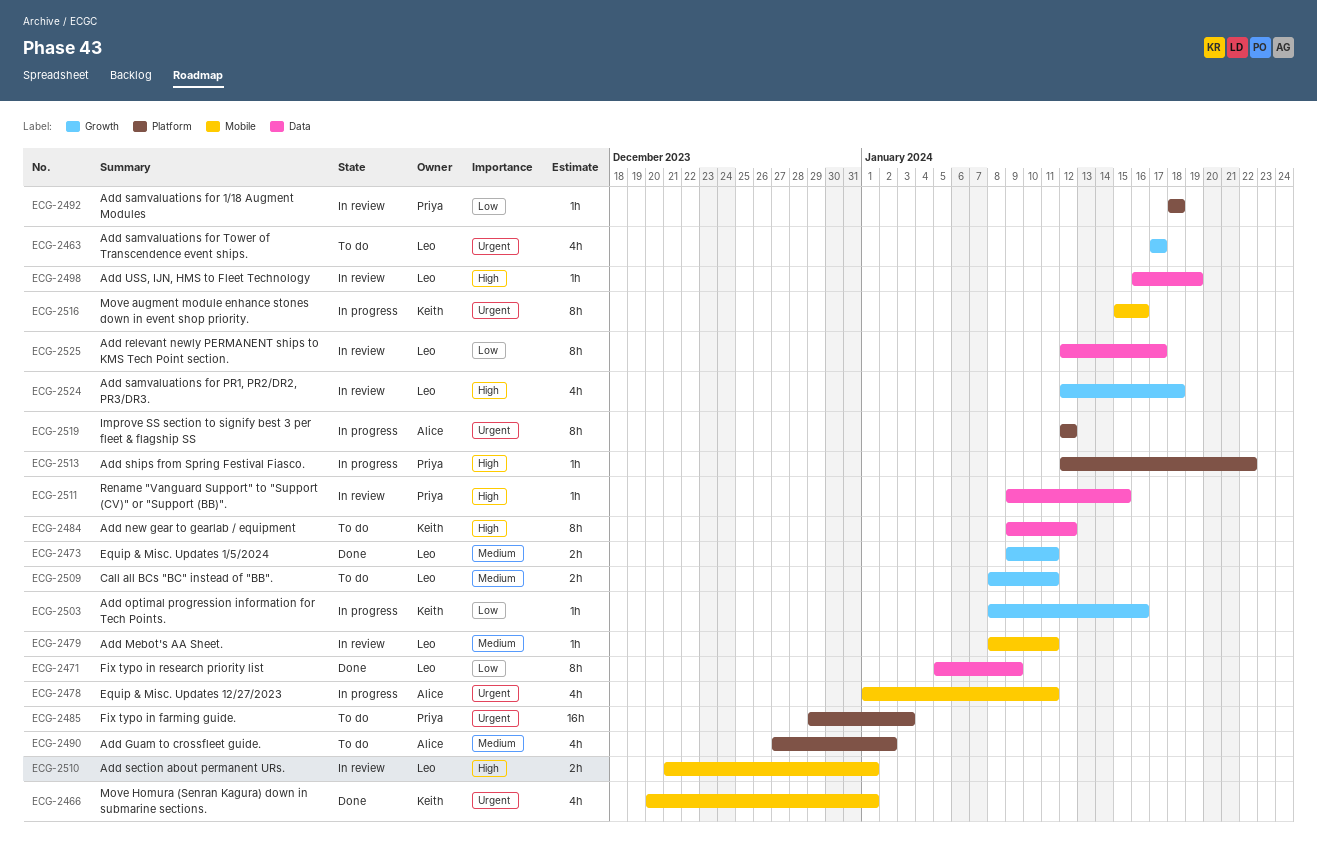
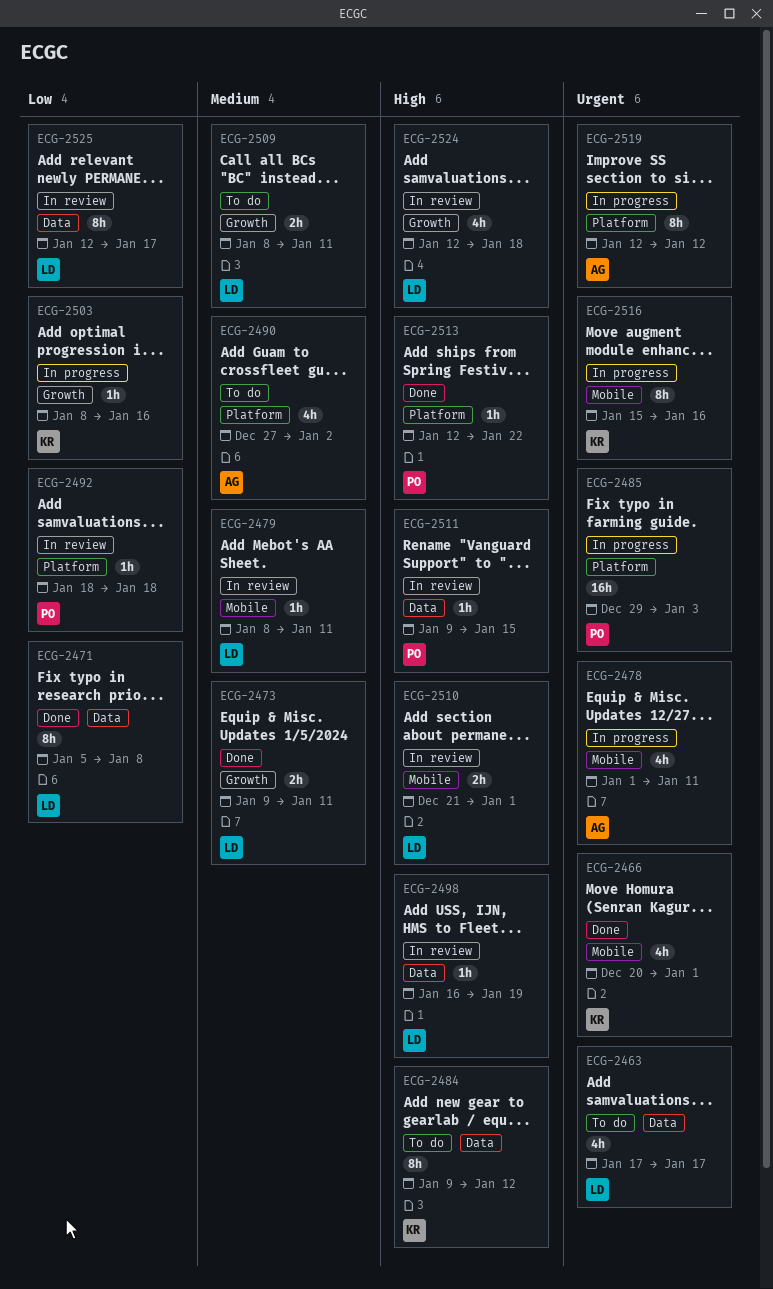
ECG-2463, label: Growth -> Data
ECG-2471, due: Jan 9 -> Jan 8
ECG-2485, status: To do -> In progress
ECG-2513, status: In progress -> Done

